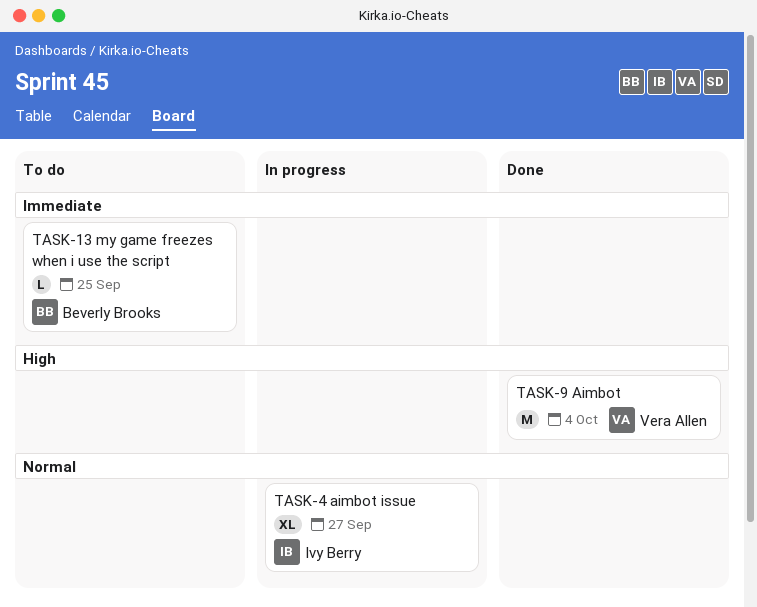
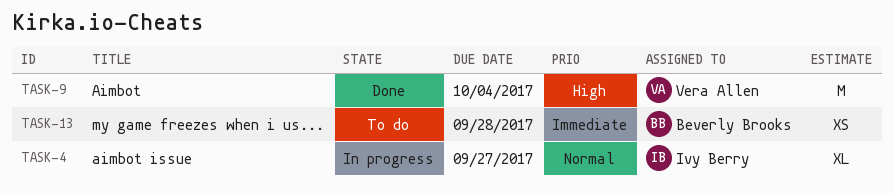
TASK-13, estimate: L -> XS
TASK-13, due: Sep 25 -> Sep 28

